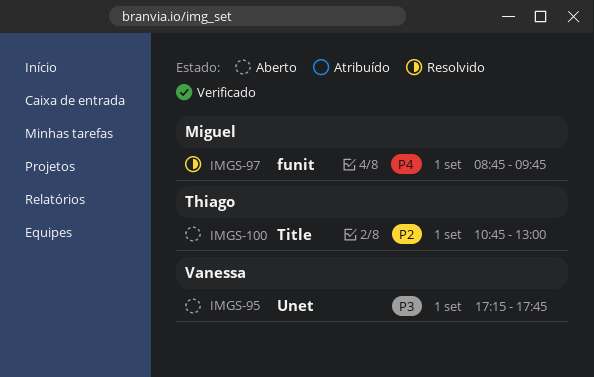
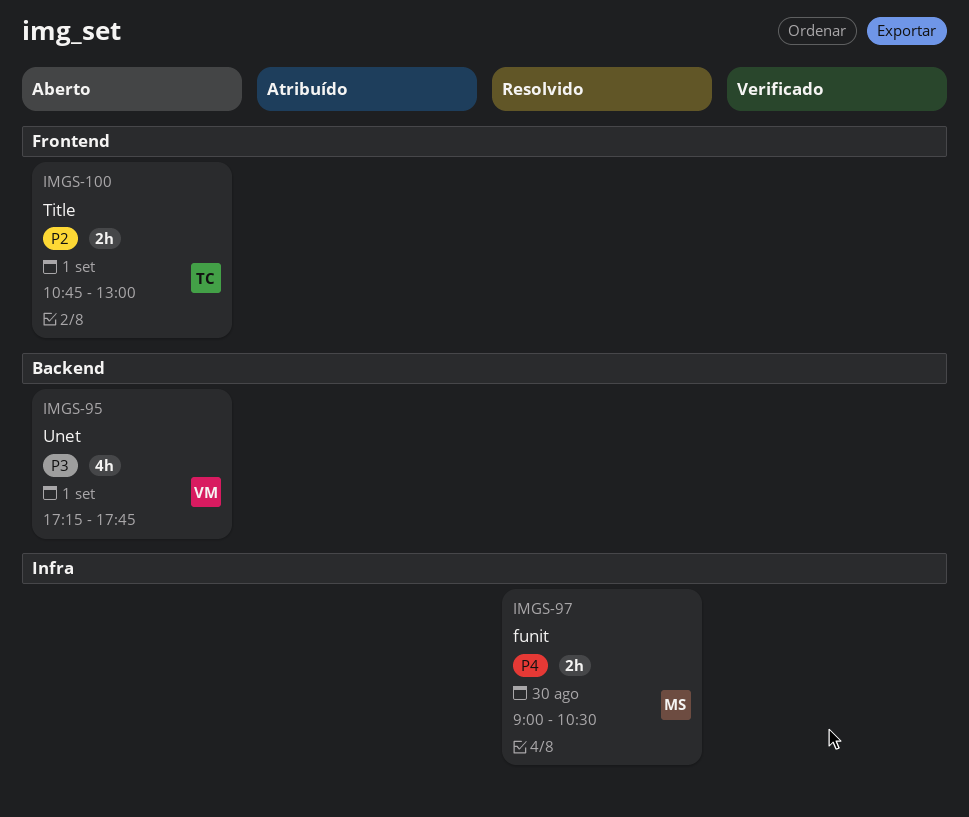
IMGS-97, day: Sep 1 -> Aug 30
IMGS-97, begins: 08:45 -> 09:00
IMGS-97, ends: 09:45 -> 10:30

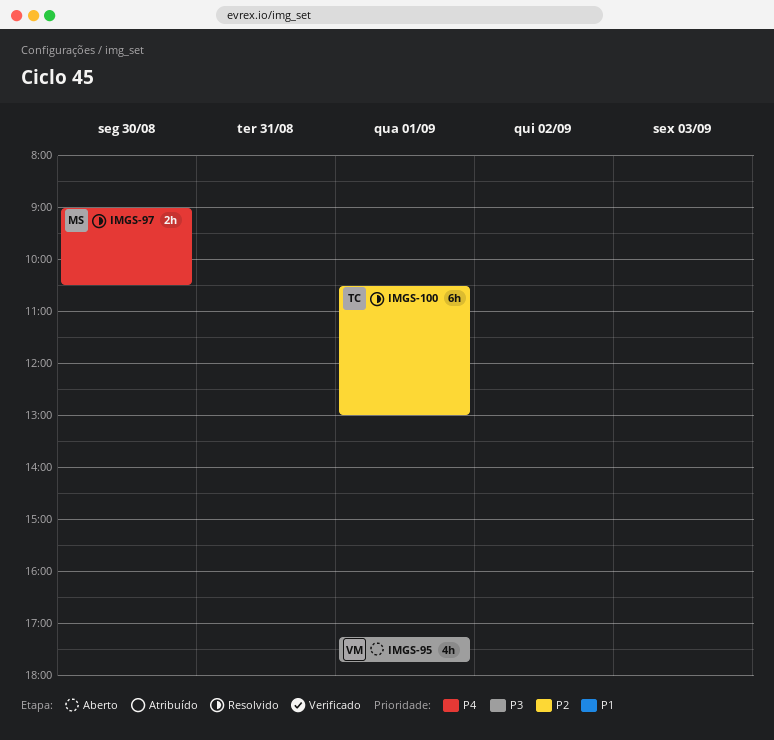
IMGS-100, status: Aberto -> Resolvido
IMGS-100, estimate: 2h -> 6h
IMGS-100, begins: 10:45 -> 10:30

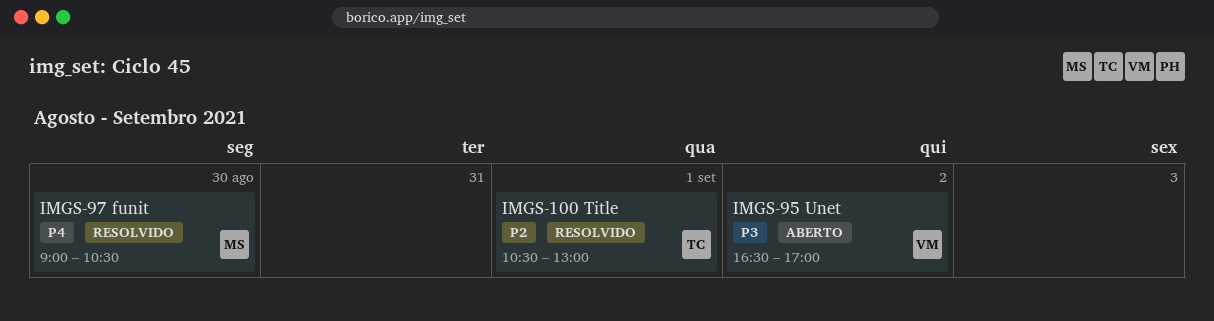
IMGS-95, day: Sep 1 -> Sep 2
IMGS-95, begins: 17:15 -> 16:30
IMGS-95, ends: 17:45 -> 17:00

